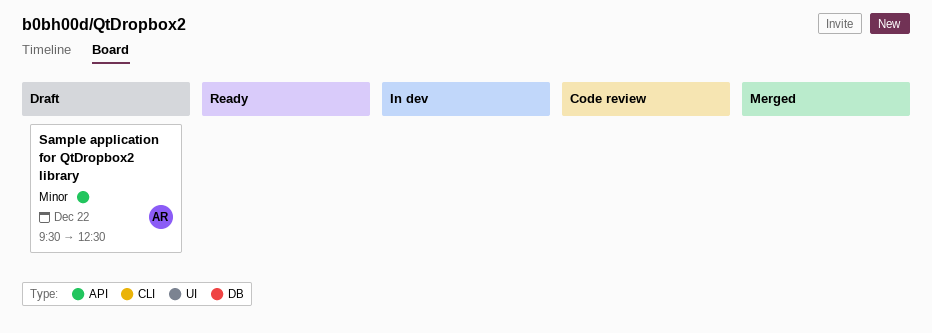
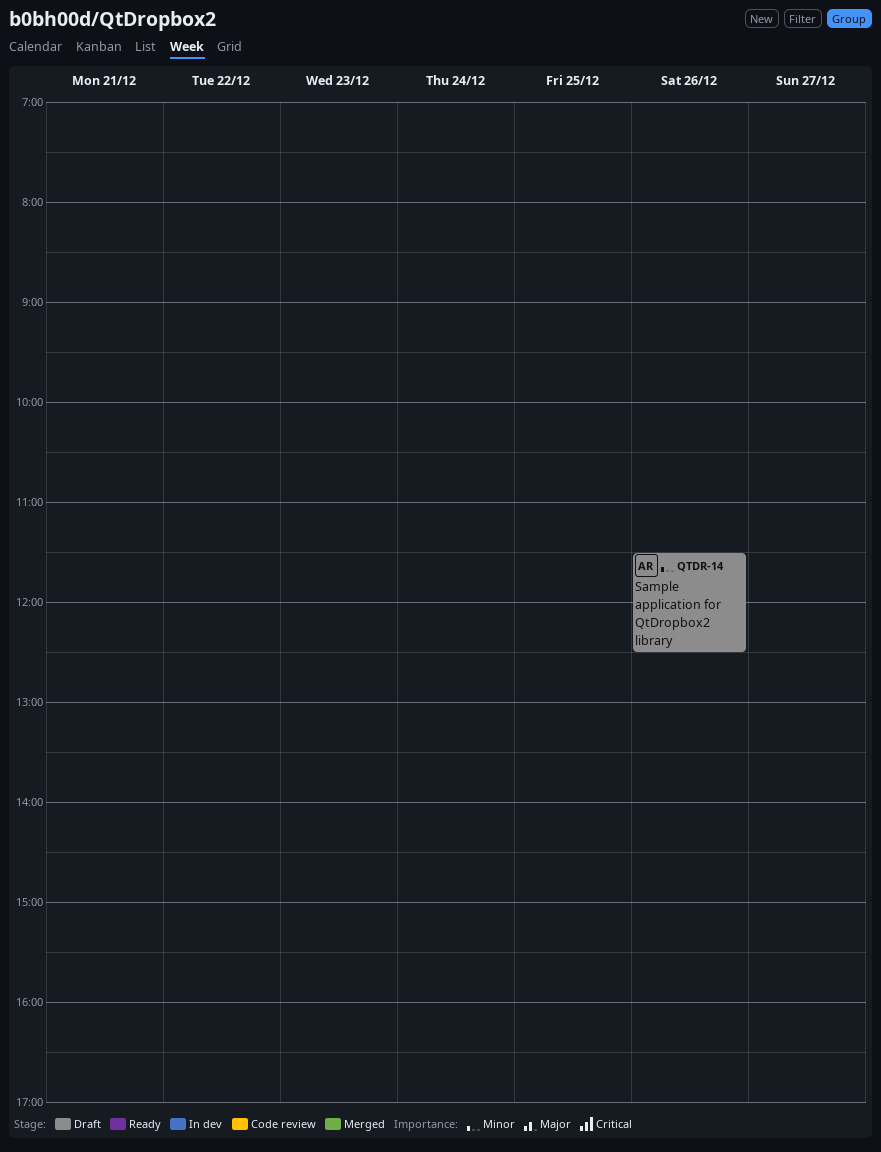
Sample application for QtDropbox2 library, day: Dec 22 -> Dec 26
Sample application for QtDropbox2 library, begins: 09:30 -> 11:30

